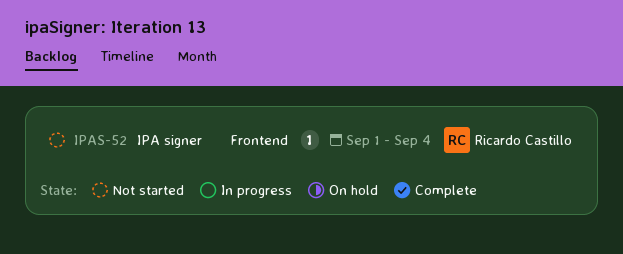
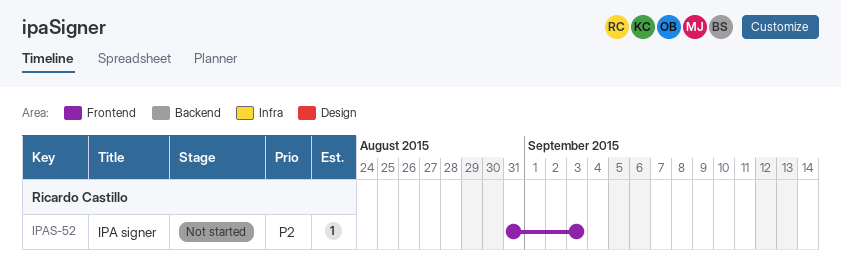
IPAS-52, start: Sep 1 -> Aug 31
IPAS-52, due: Sep 4 -> Sep 3

